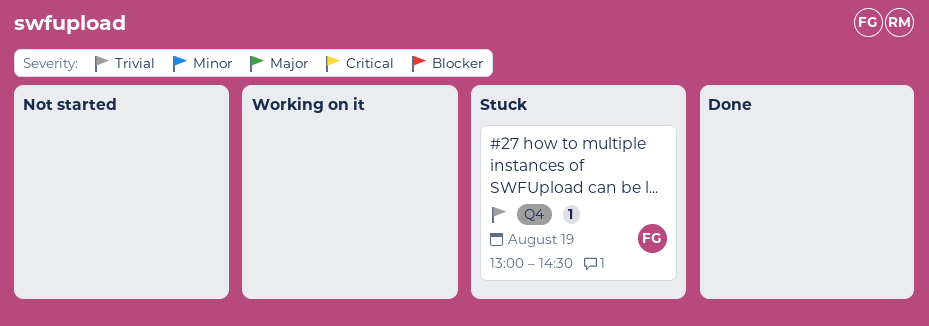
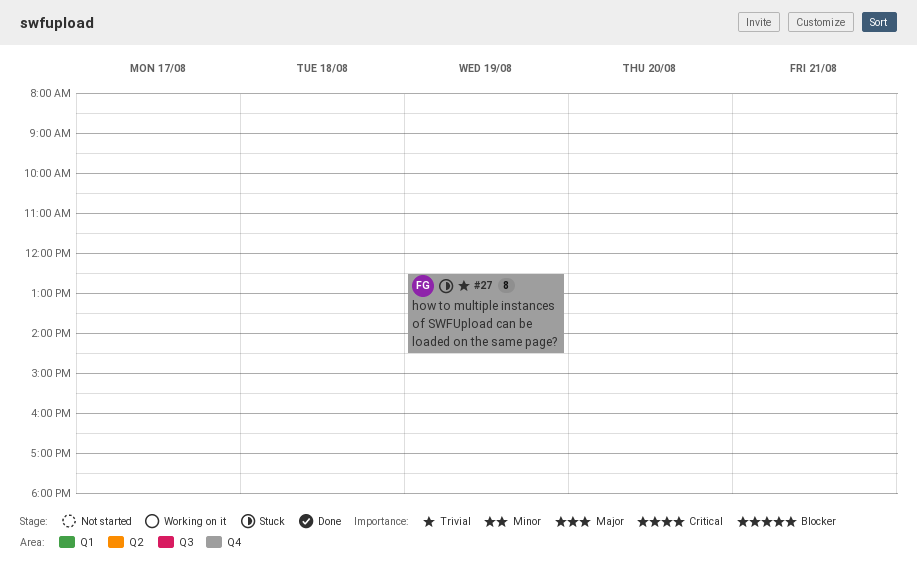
#27, estimate: 1 -> 8
#27, begins: 13:00 -> 12:30

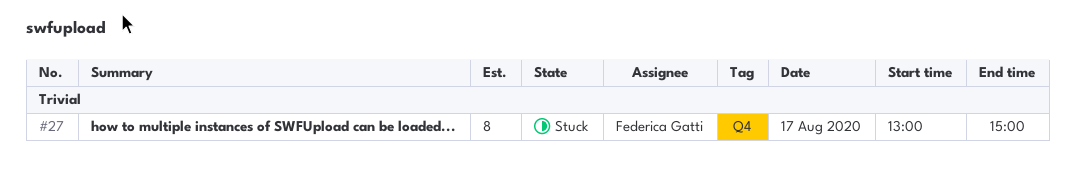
#27, day: Aug 19 -> Aug 17
#27, begins: 12:30 -> 13:00
#27, ends: 14:30 -> 15:00

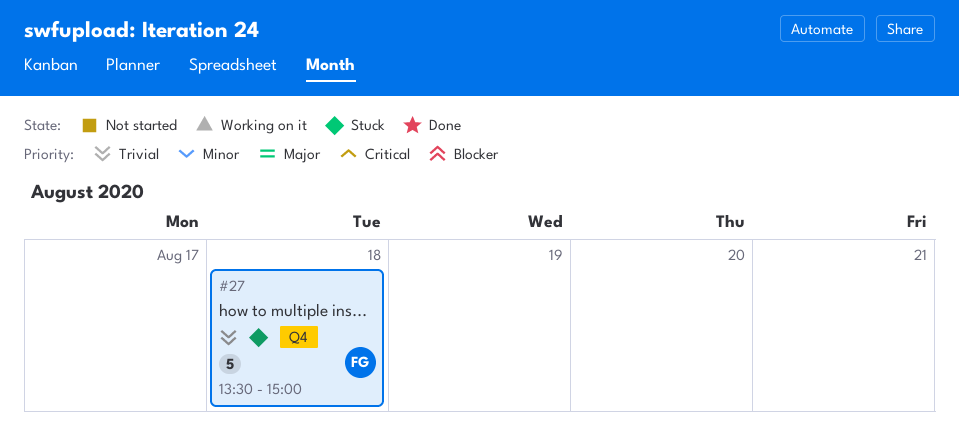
#27, estimate: 8 -> 5
#27, day: Aug 17 -> Aug 18
#27, begins: 13:00 -> 13:30

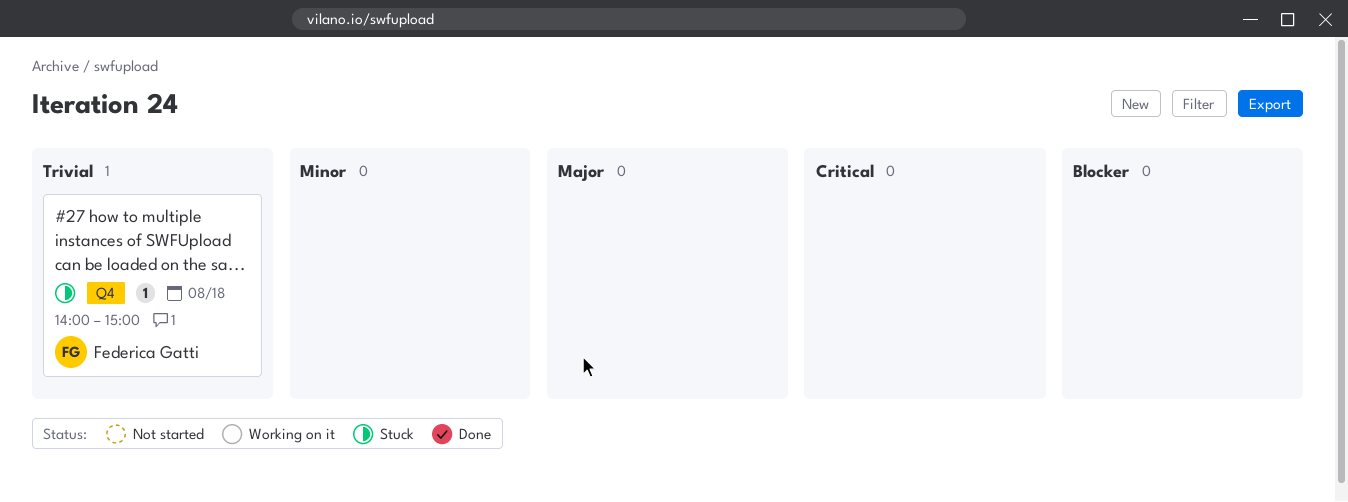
#27, estimate: 5 -> 1
#27, begins: 13:30 -> 14:00

